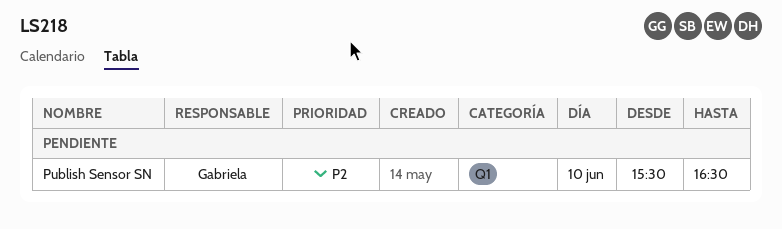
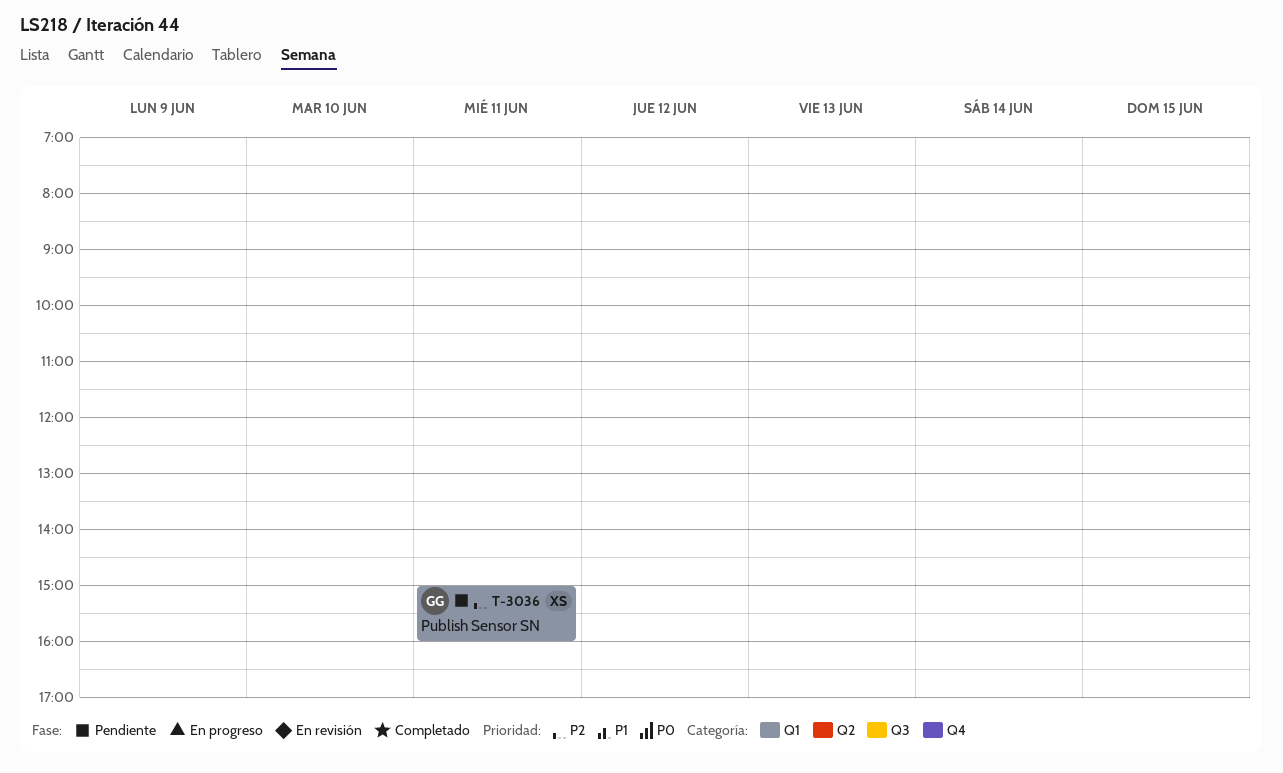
Publish Sensor SN, day: Jun 10 -> Jun 11
Publish Sensor SN, begins: 15:30 -> 15:00
Publish Sensor SN, ends: 16:30 -> 16:00

